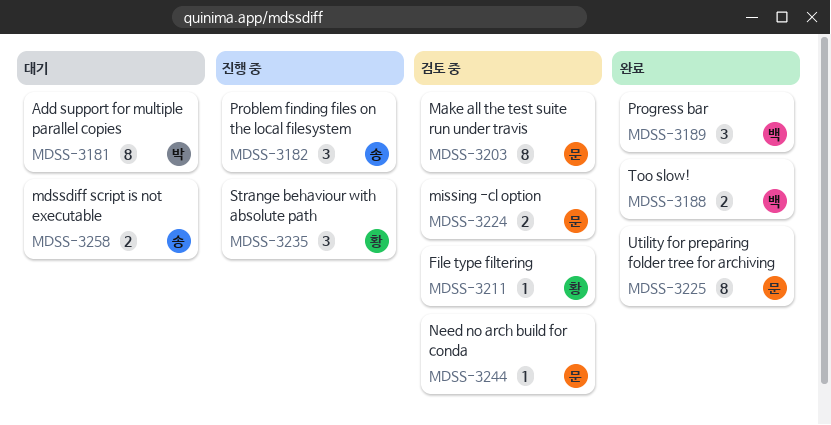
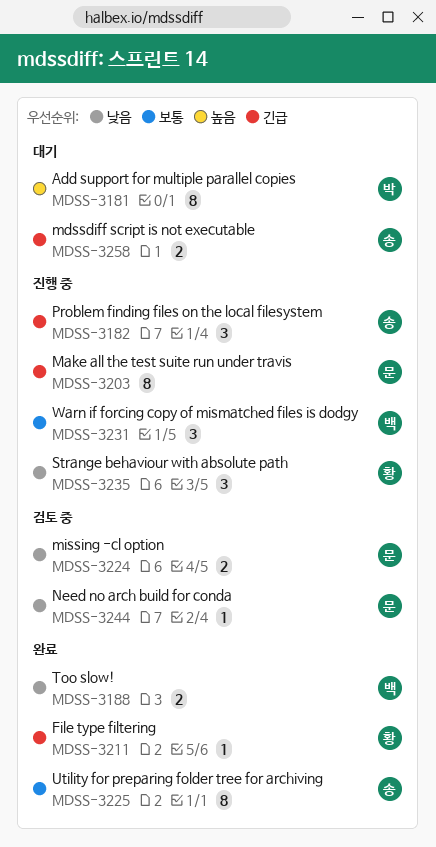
MDSS-3189: present -> none
MDSS-3203, status: 검토 중 -> 진행 중
MDSS-3211, status: 검토 중 -> 완료
MDSS-3225, owner: 문 -> 송
MDSS-3231: none -> present

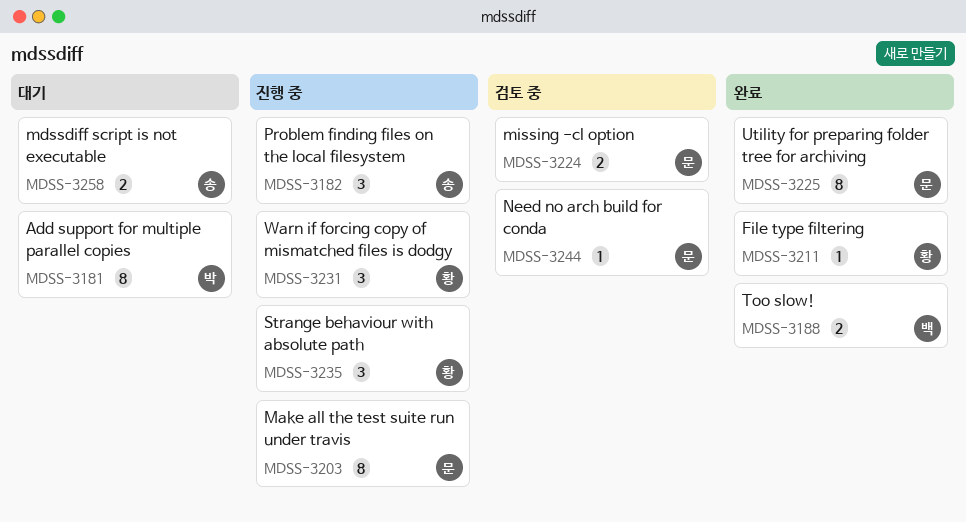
MDSS-3225, owner: 송 -> 문
MDSS-3231, owner: 백 -> 황

